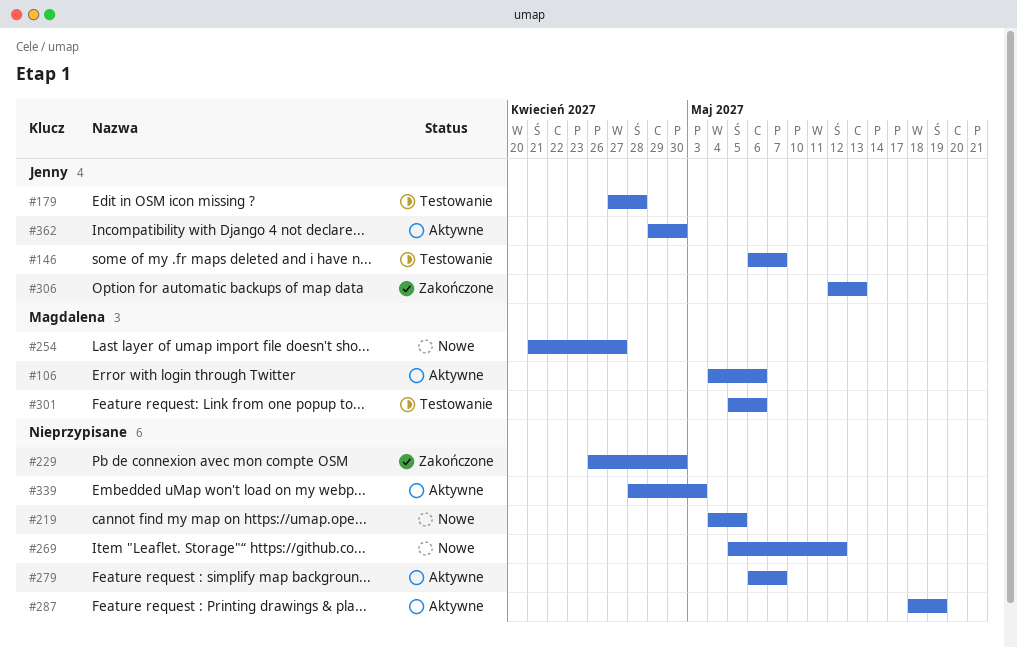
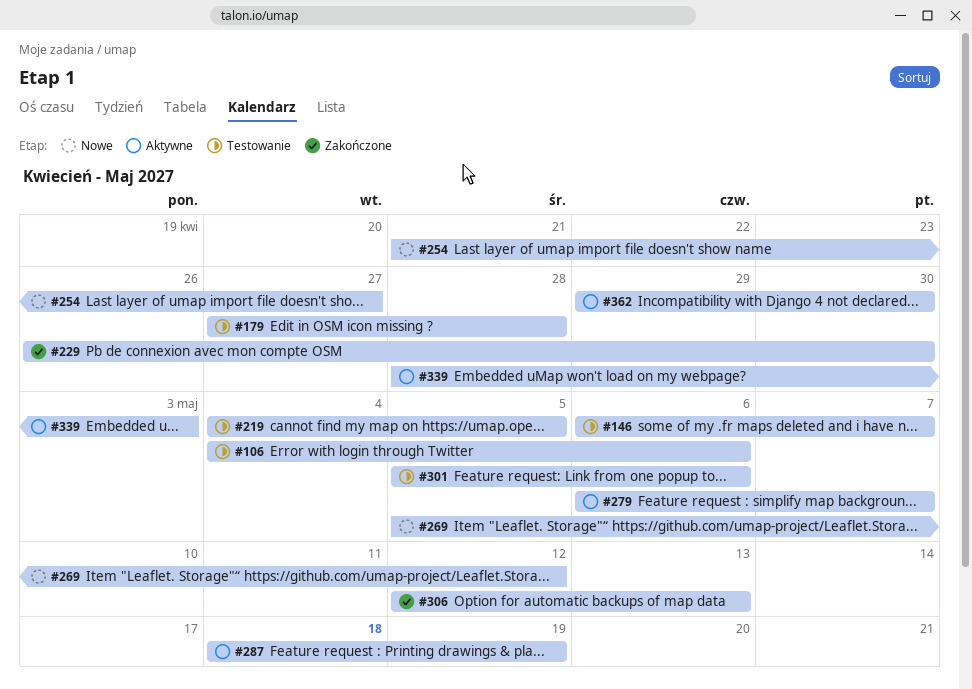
#106, status: Aktywne -> Testowanie
#219, status: Nowe -> Testowanie

